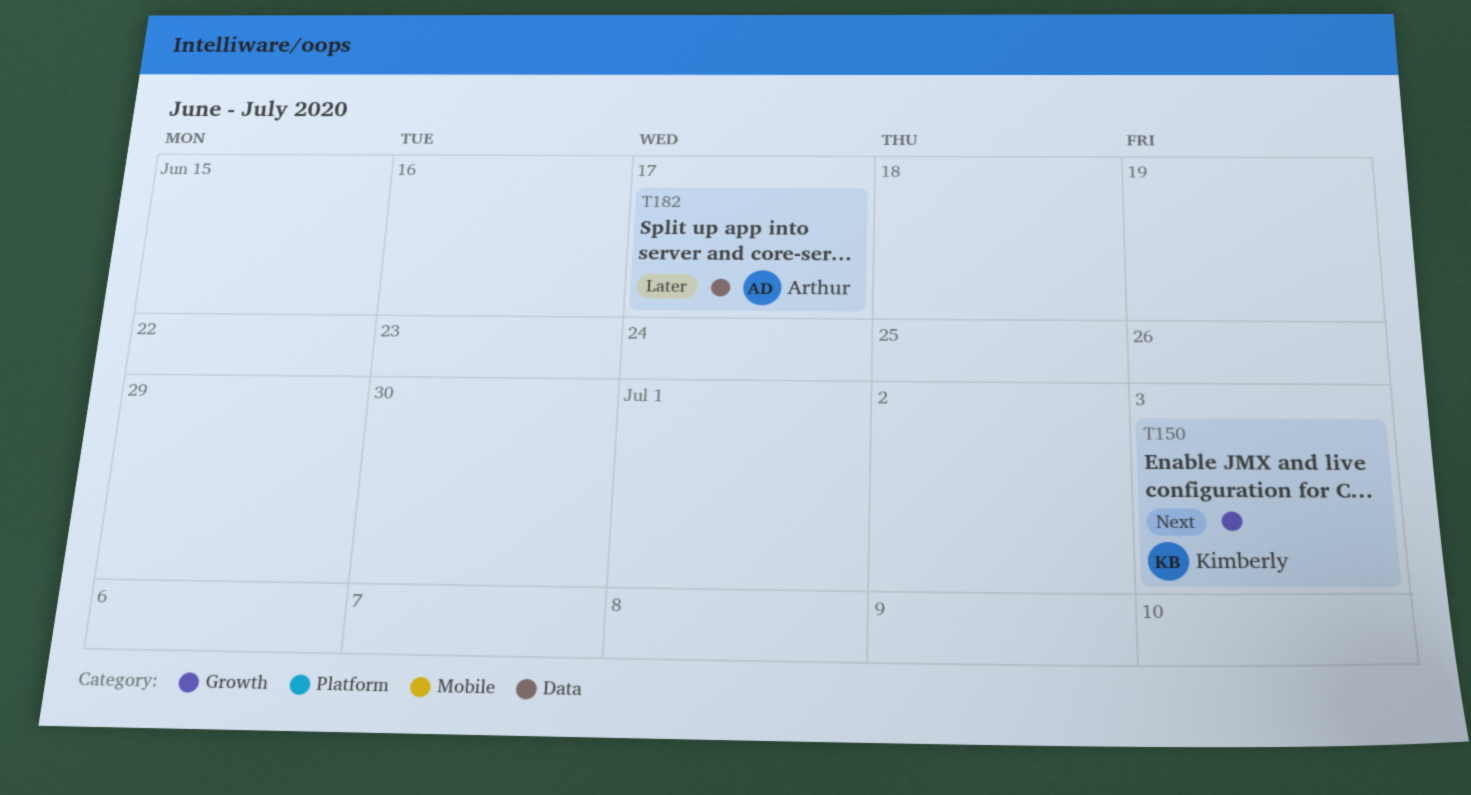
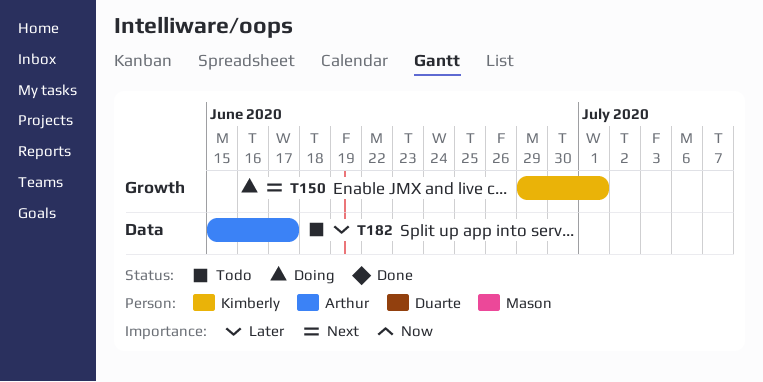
T150, due: Jul 3 -> Jul 1

